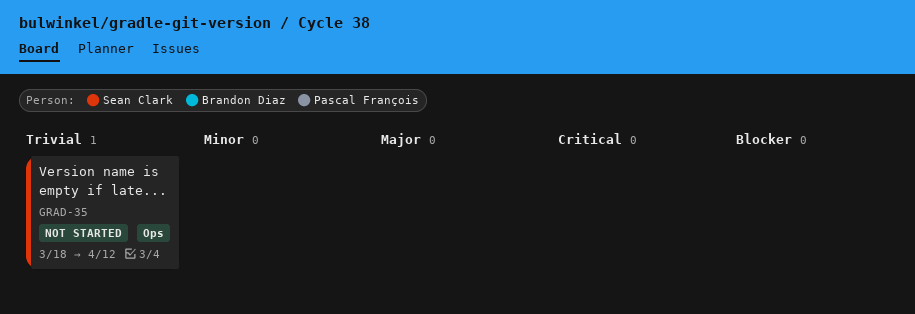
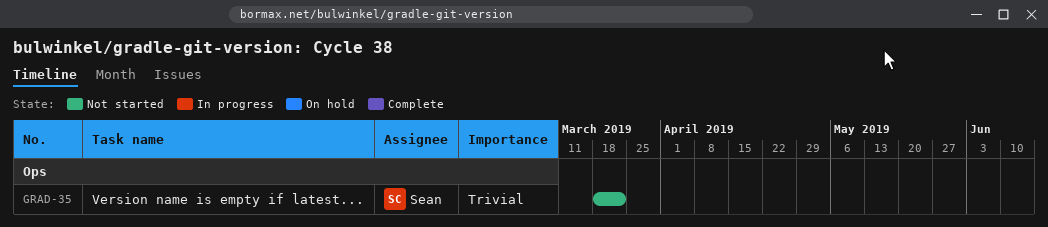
GRAD-35, due: Apr 12 -> Mar 22

